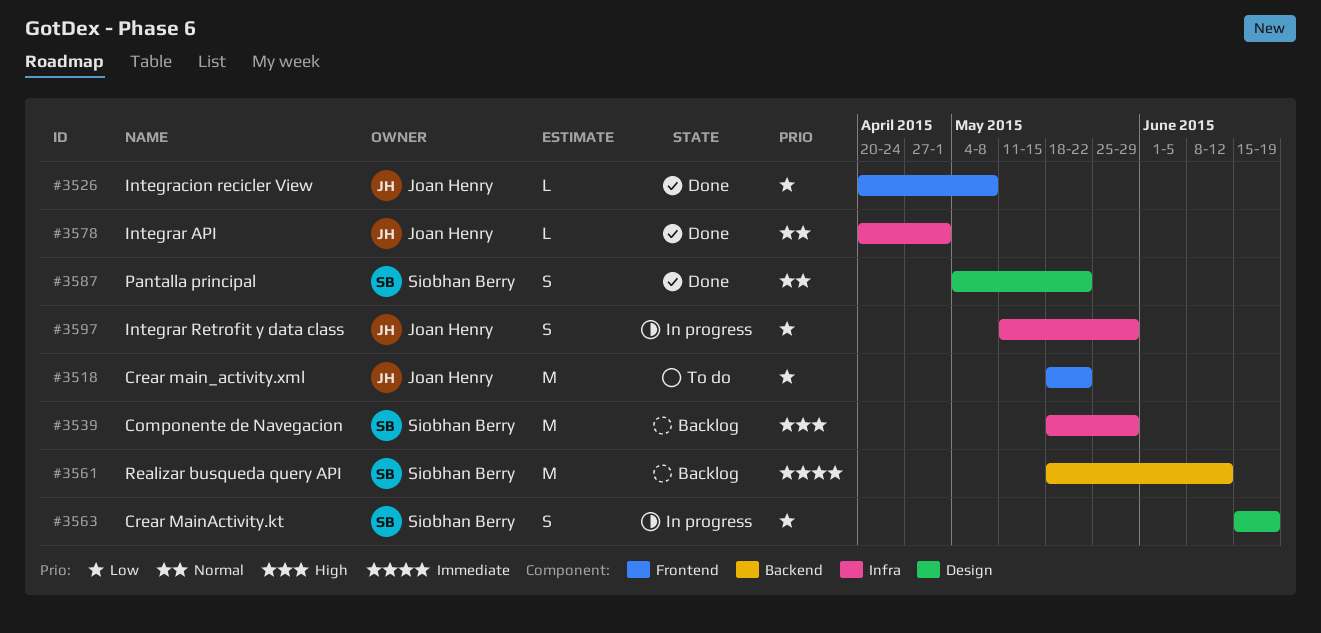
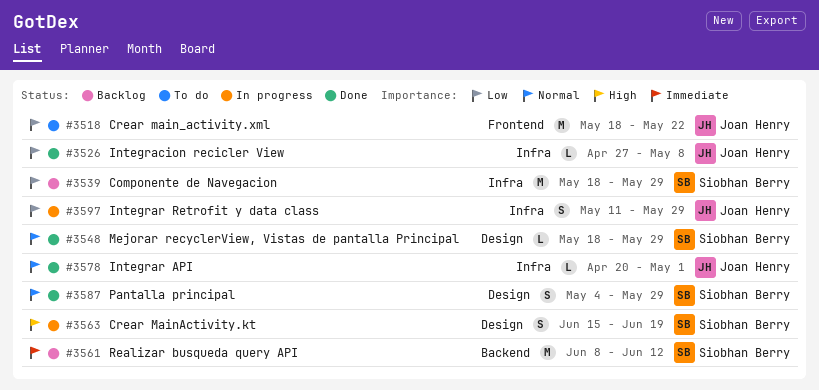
#3526, label: Frontend -> Infra
#3526, start: Apr 20 -> Apr 27
#3539, priority: High -> Low
#3548: none -> present
#3561, start: May 18 -> Jun 8
#3563, priority: Low -> High
#3587, due: May 22 -> May 29

